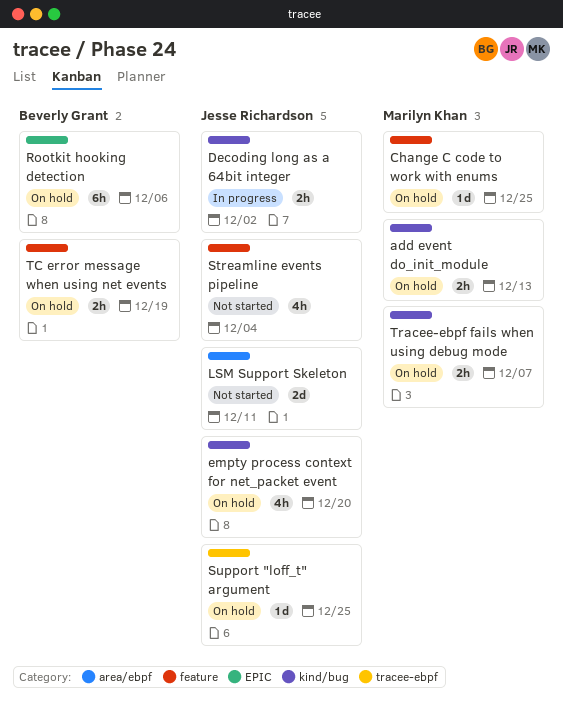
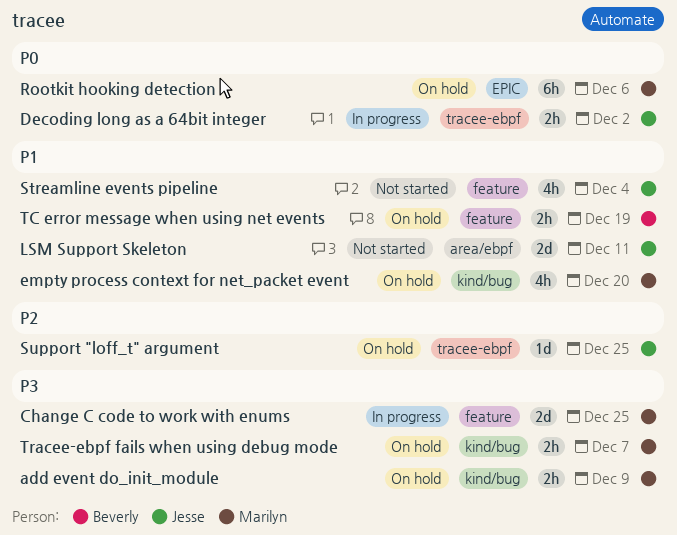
add event do_init_module, due: Dec 13 -> Dec 9
Change C code to work with enums, status: On hold -> In progress
Change C code to work with enums, estimate: 1d -> 2d
Decoding long as a 64bit integer, label: kind/bug -> tracee-ebpf
empty process context for net_packet event, owner: Jesse Richardson -> Marilyn Khan
Rootkit hooking detection, owner: Beverly Grant -> Marilyn Khan

